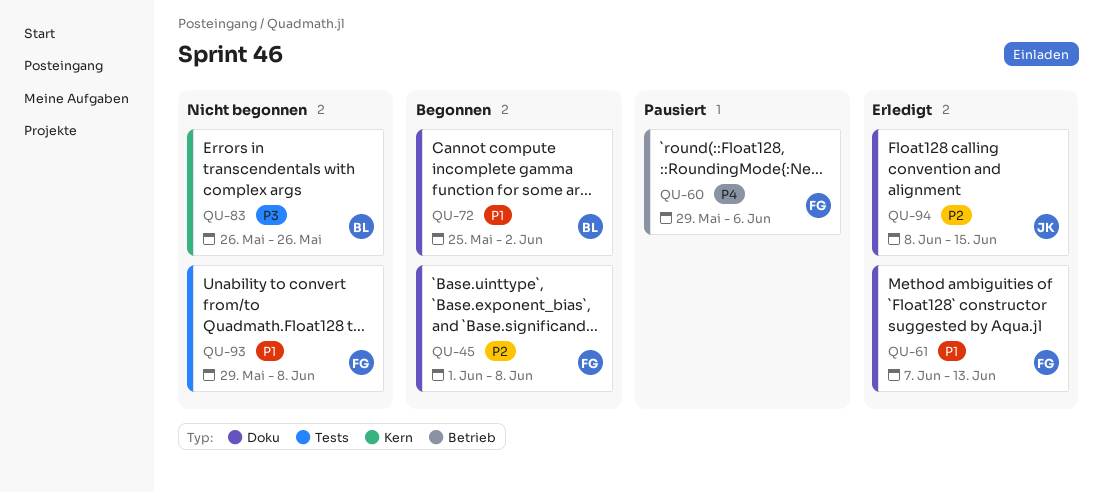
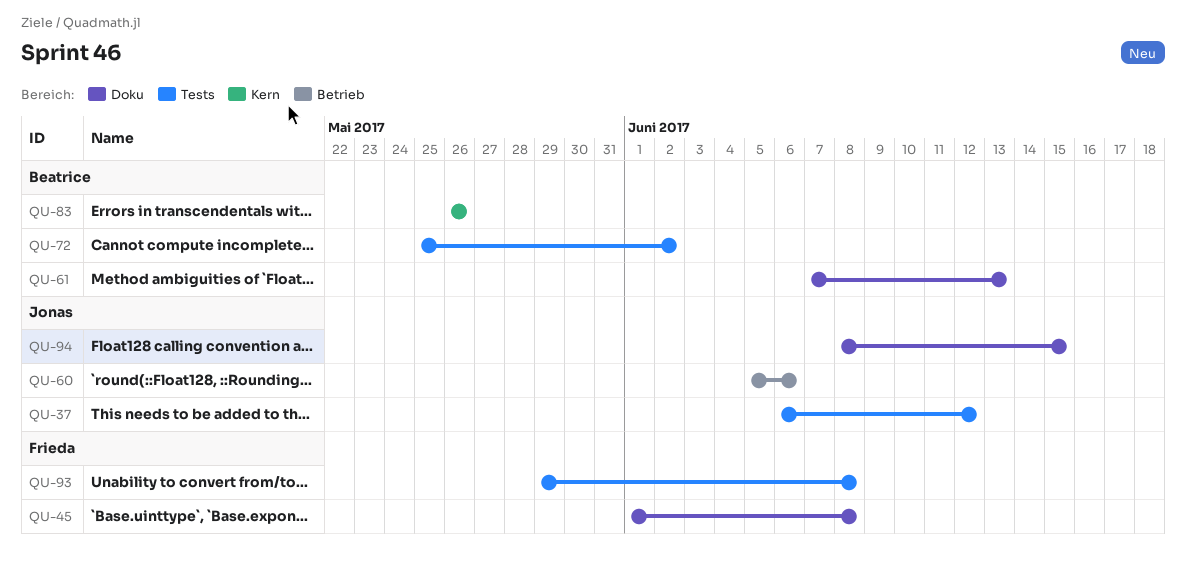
QU-37: none -> present
QU-60, owner: Frieda -> Jonas
QU-60, start: May 29 -> Jun 5
QU-61, owner: Frieda -> Beatrice
QU-72, label: Doku -> Tests

